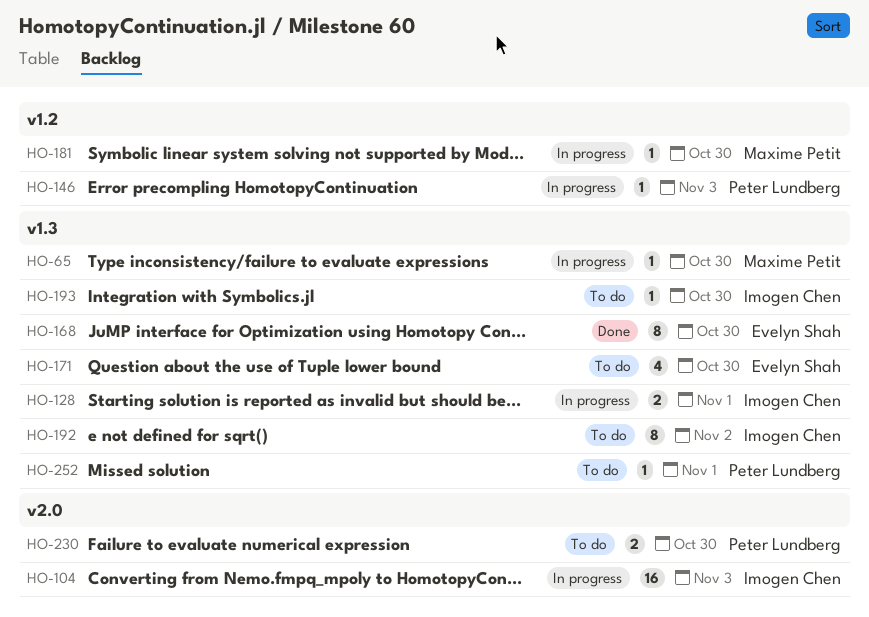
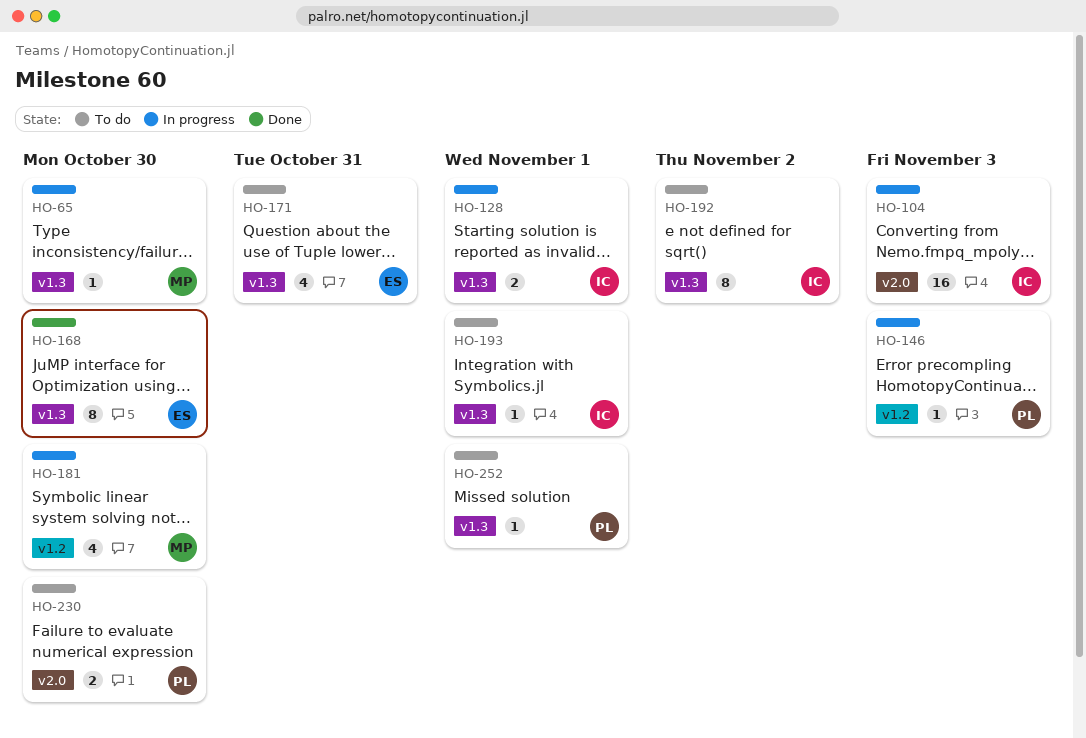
HO-171, due: Oct 30 -> Oct 31
HO-181, estimate: 1 -> 4
HO-193, due: Oct 30 -> Nov 1

